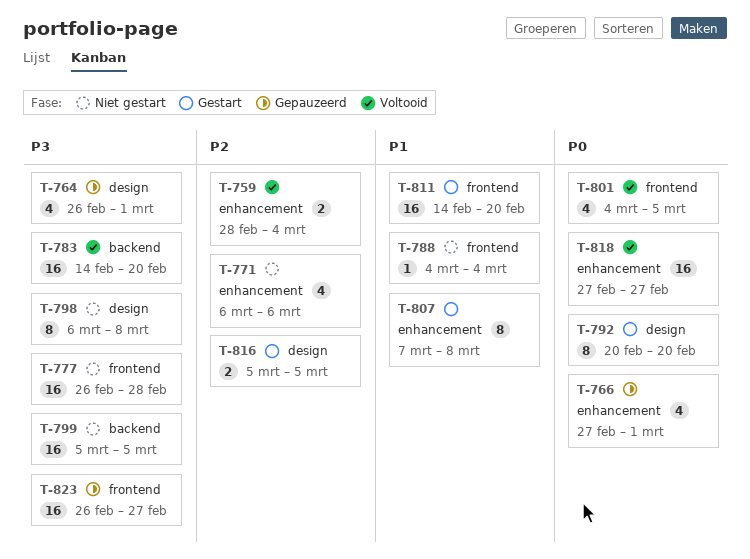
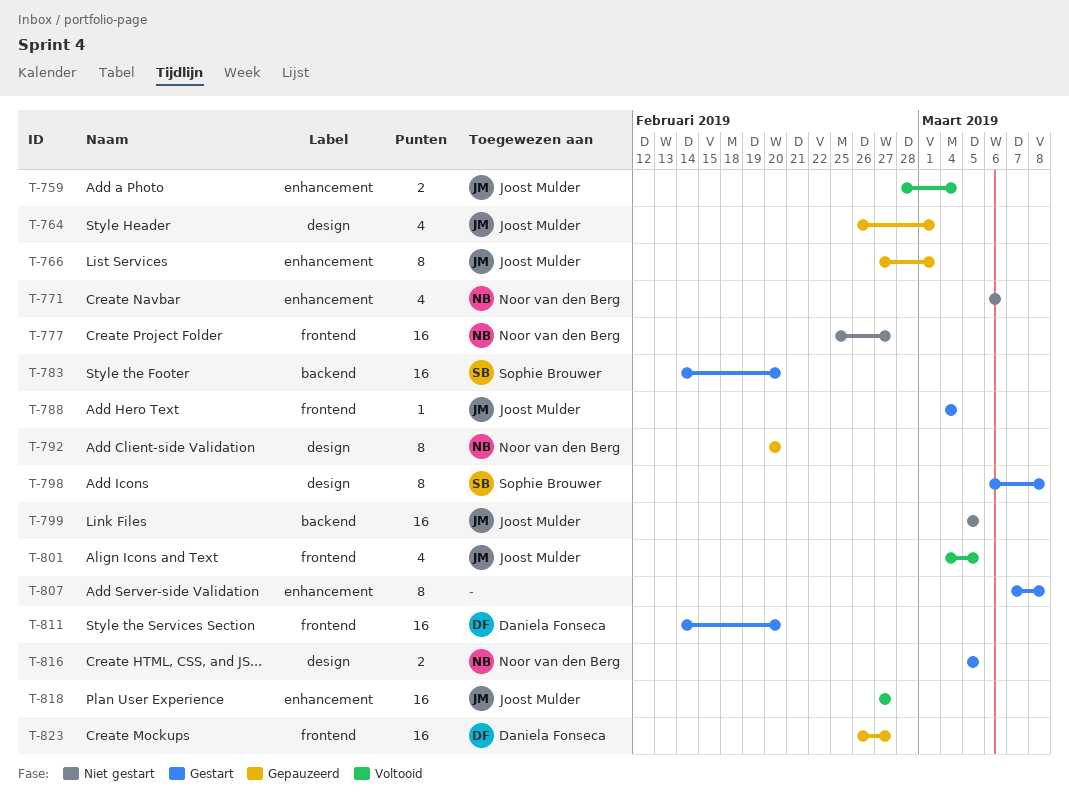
T-766, estimate: 4 -> 8
T-777, start: Feb 26 -> Feb 25
T-777, due: Feb 28 -> Feb 27
T-783, status: Voltooid -> Gestart
T-788, status: Niet gestart -> Gestart
T-792, status: Gestart -> Gepauzeerd
T-798, status: Niet gestart -> Gestart

